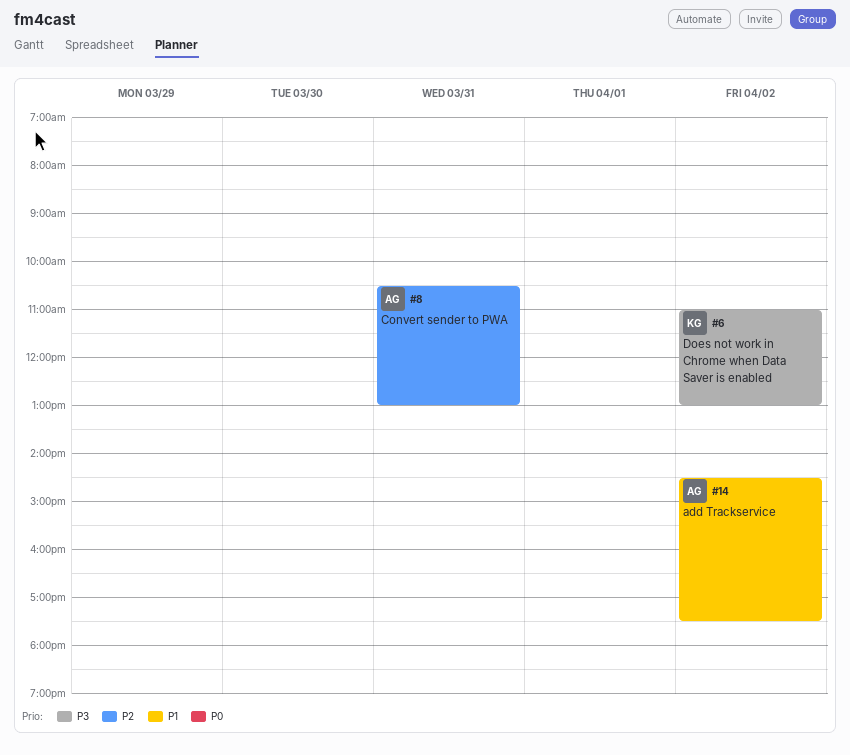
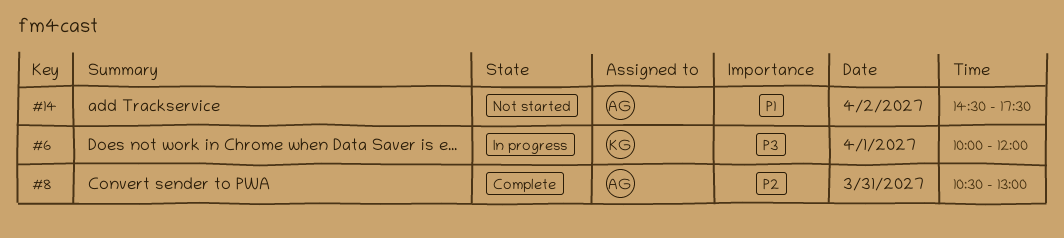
#6, day: Apr 2 -> Apr 1
#6, begins: 11:00 -> 10:00
#6, ends: 13:00 -> 12:00

